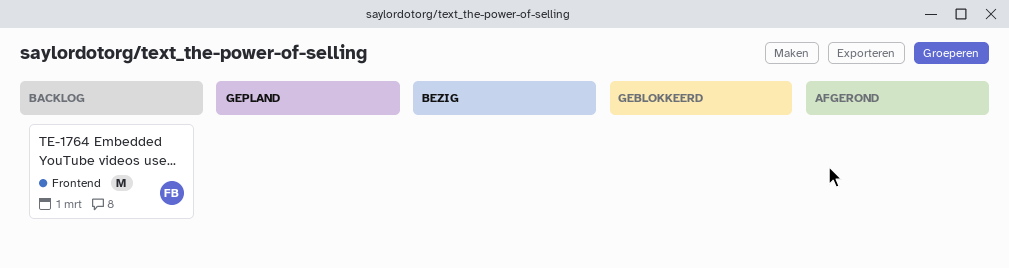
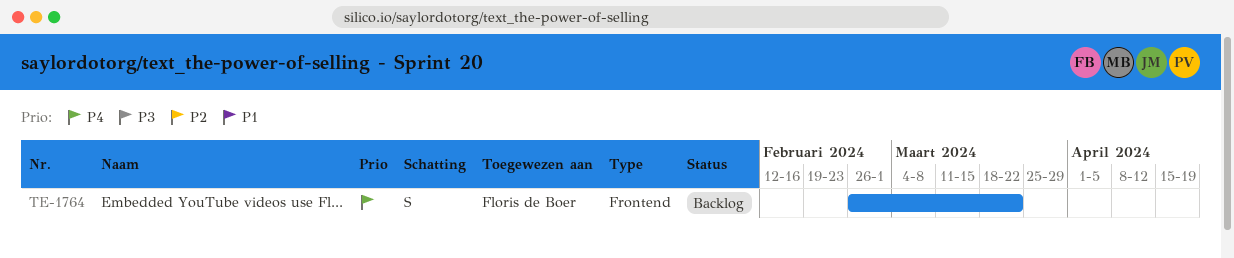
TE-1764, estimate: M -> S
TE-1764, due: Mar 1 -> Mar 22

